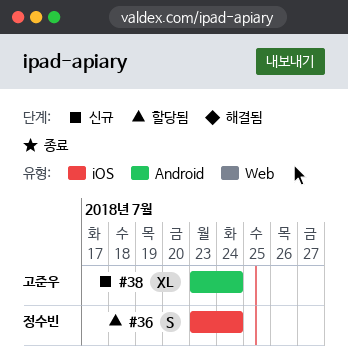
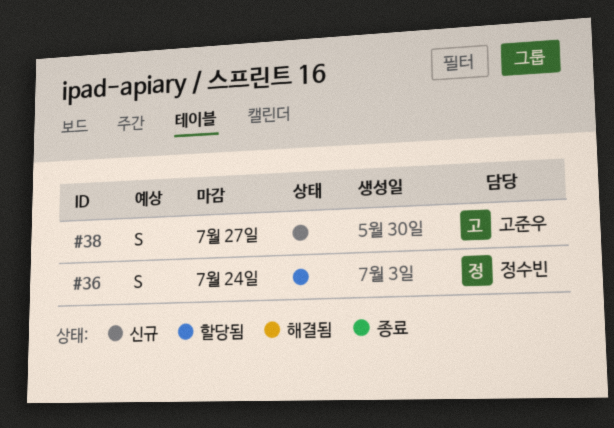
#38, estimate: XL -> S
#38, due: Jul 24 -> Jul 27

